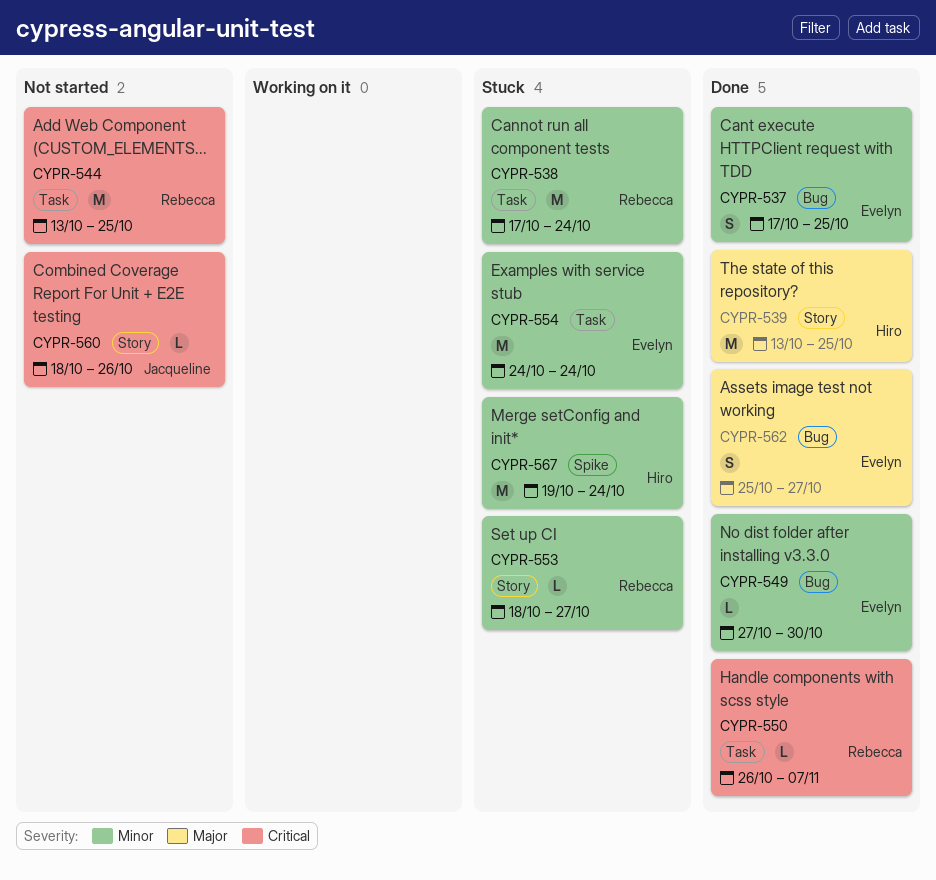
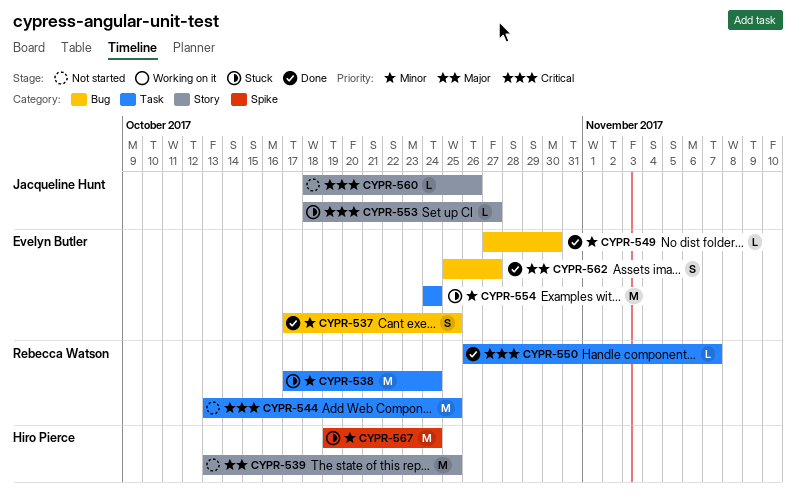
CYPR-539, status: Done -> Not started
CYPR-553, owner: Rebecca Watson -> Jacqueline Hunt
CYPR-553, priority: Minor -> Critical

